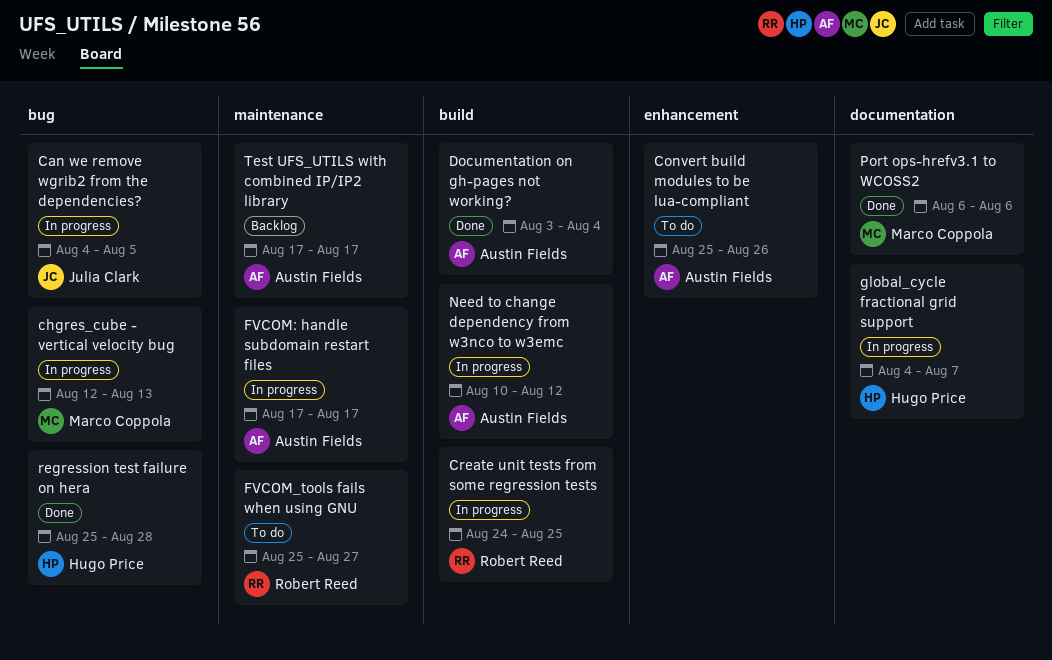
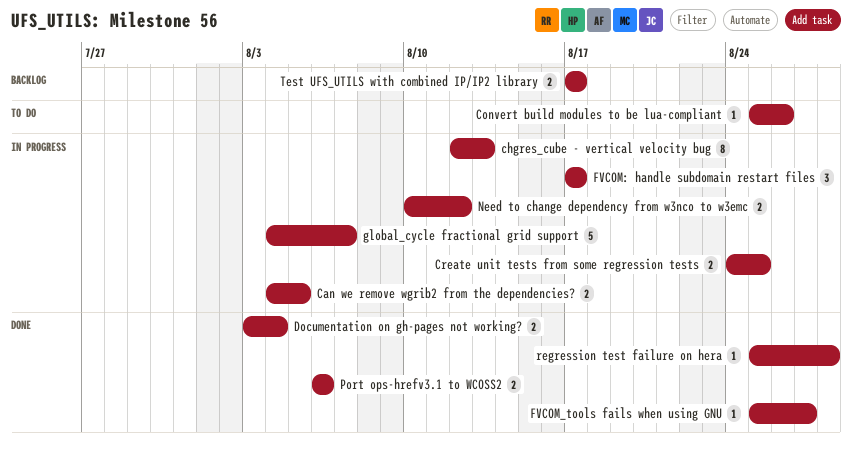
FVCOM_tools fails when using GNU, status: To do -> Done

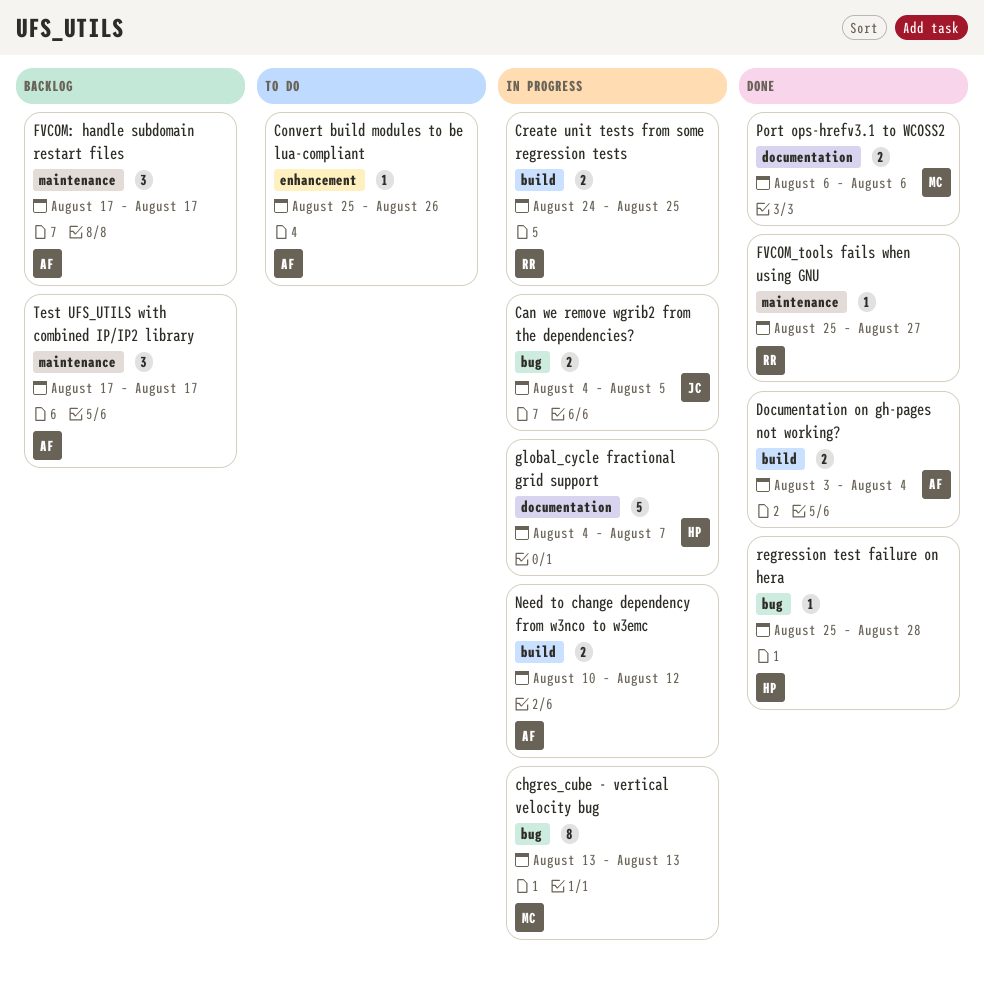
chgres_cube - vertical velocity bug, start: Aug 12 -> Aug 13
FVCOM: handle subdomain restart files, status: In progress -> Backlog
Test UFS_UTILS with combined IP/IP2 library, estimate: 2 -> 3

